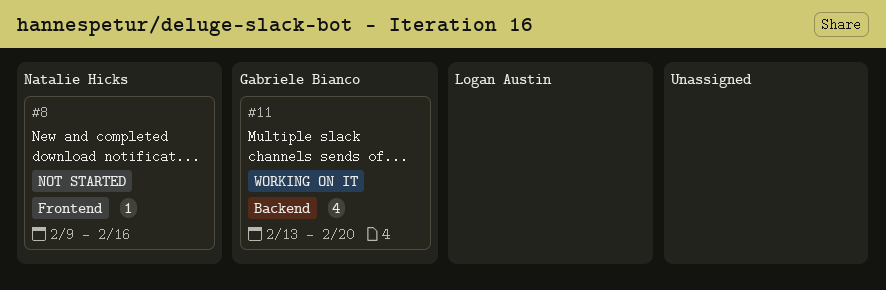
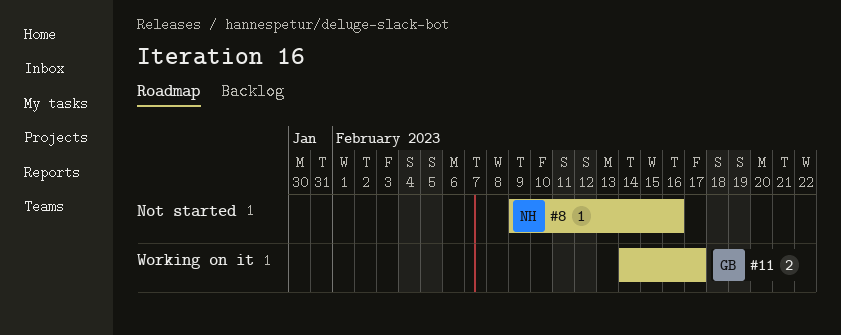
#11, estimate: 4 -> 2
#11, start: Feb 13 -> Feb 14
#11, due: Feb 20 -> Feb 17

